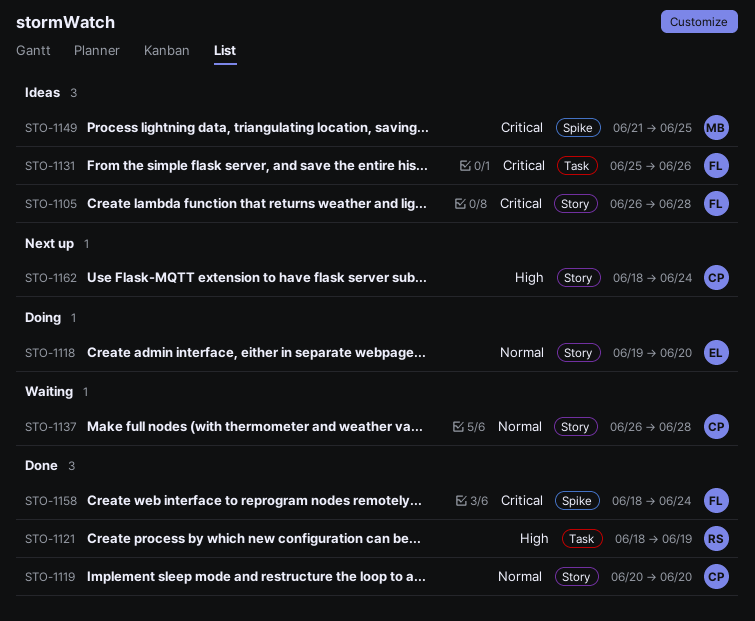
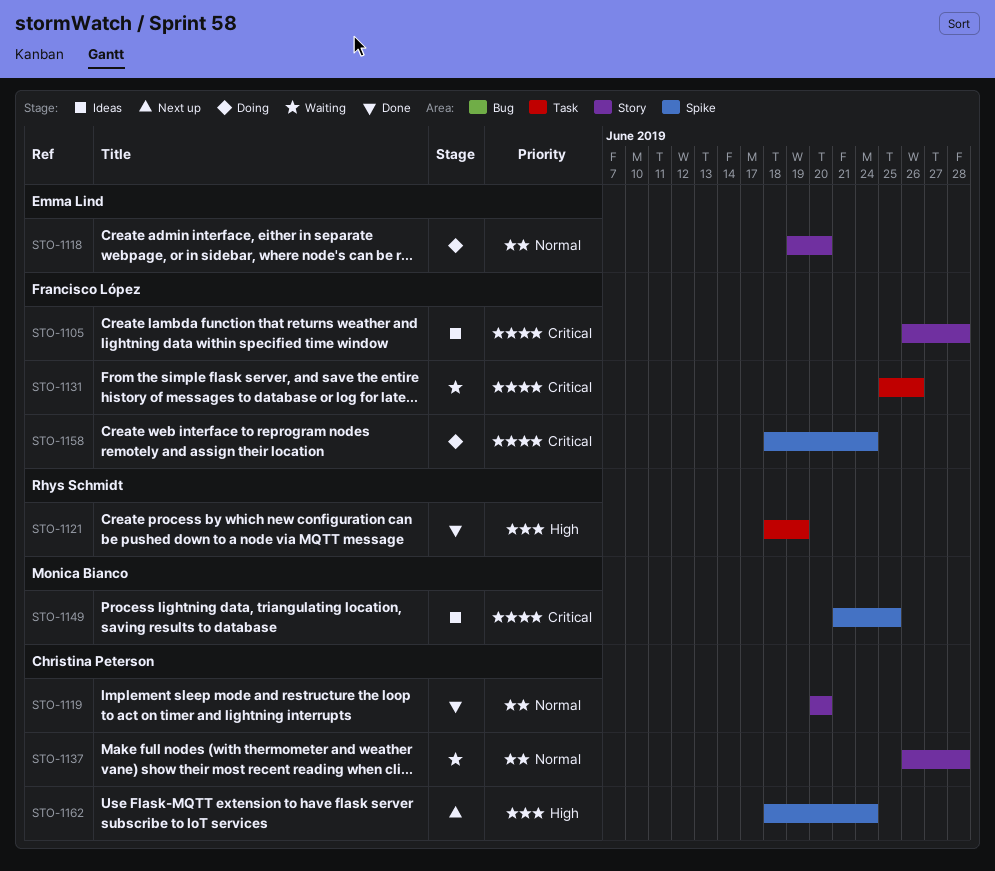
STO-1131, status: Ideas -> Waiting
STO-1158, status: Done -> Doing
STO-1162, label: Story -> Spike

